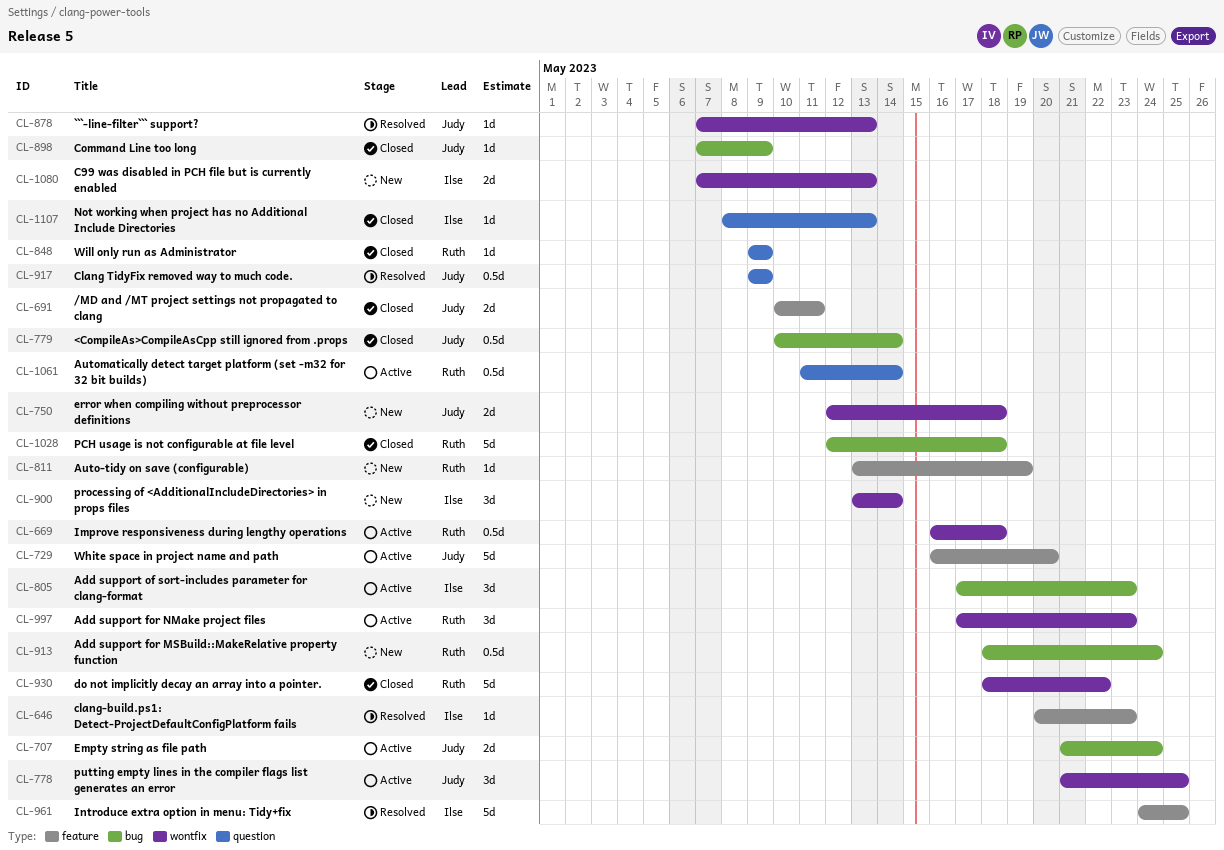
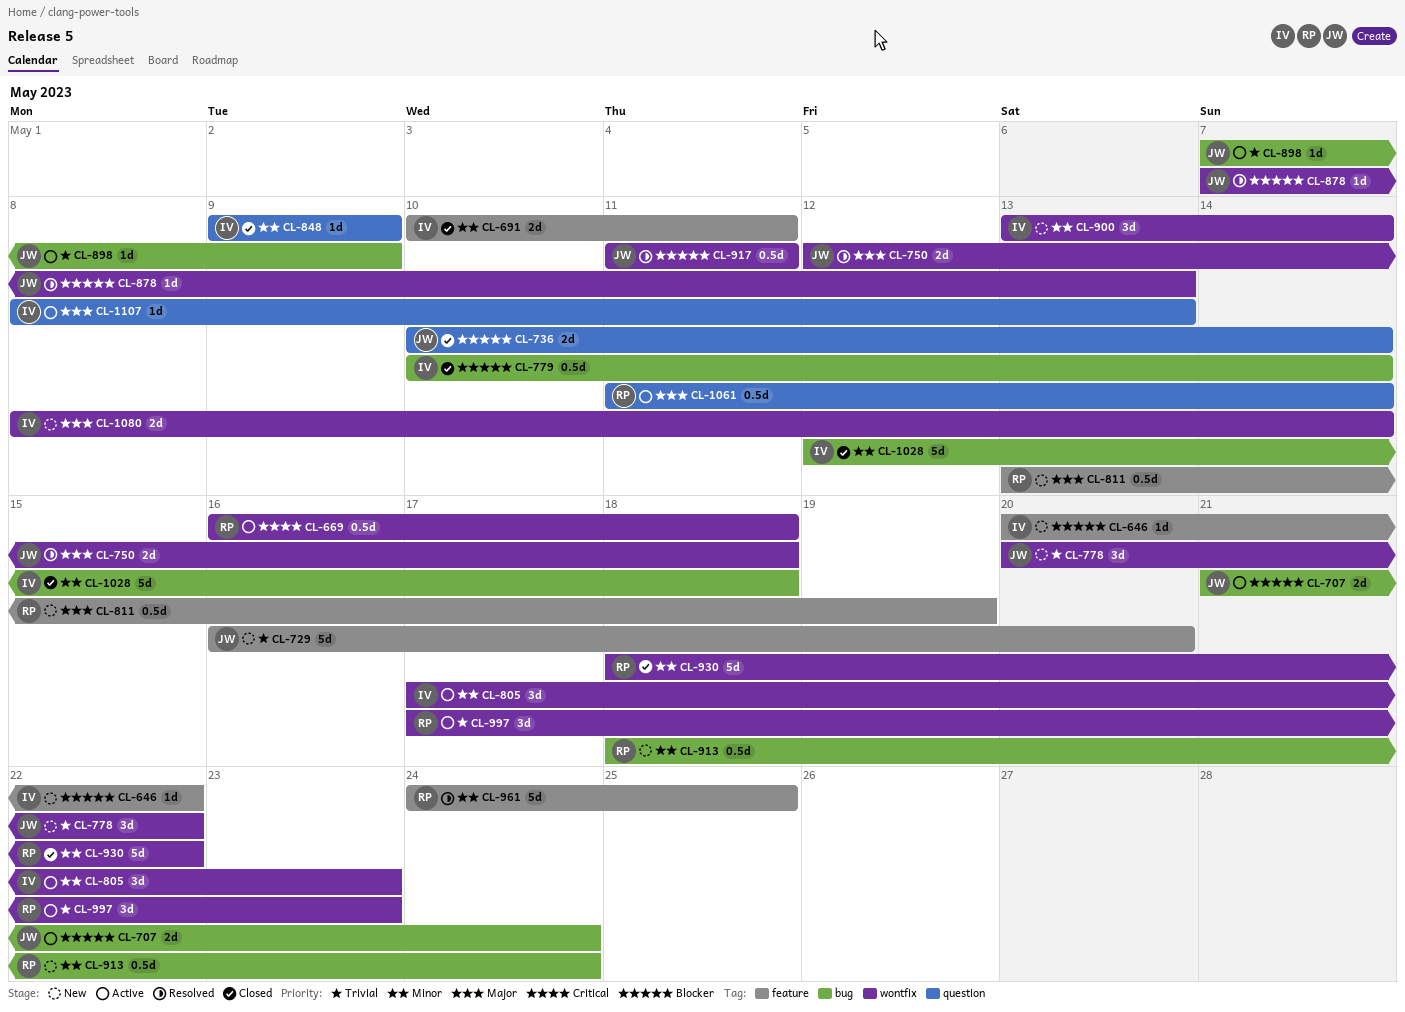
CL-646, status: Resolved -> New
CL-646, due: May 23 -> May 22
CL-691, owner: Judy -> Ilse
CL-729, status: Active -> New
CL-736: none -> present
CL-750, status: New -> Resolved
CL-778, status: Active -> New
CL-778, start: May 21 -> May 20
CL-778, due: May 25 -> May 22
CL-779, owner: Judy -> Ilse
CL-805, label: bug -> wontfix
CL-811, estimate: 1d -> 0.5d
CL-848, owner: Ruth -> Ilse
CL-898, status: Closed -> Active
CL-917, label: question -> wontfix
CL-917, start: May 9 -> May 11
CL-917, due: May 9 -> May 11
CL-961, owner: Ilse -> Ruth
CL-1028, owner: Ruth -> Ilse
CL-1080, start: May 7 -> May 8
CL-1080, due: May 13 -> May 14
CL-1107, status: Closed -> Active

